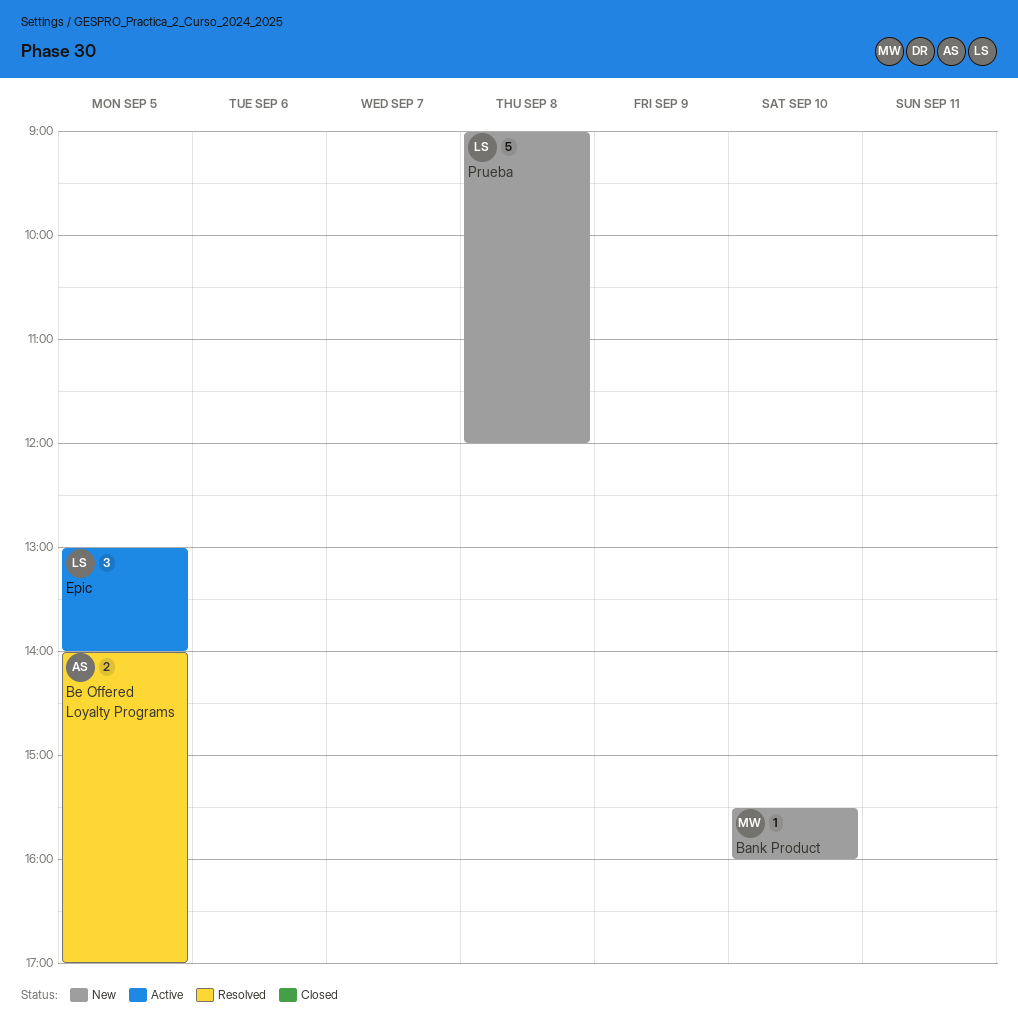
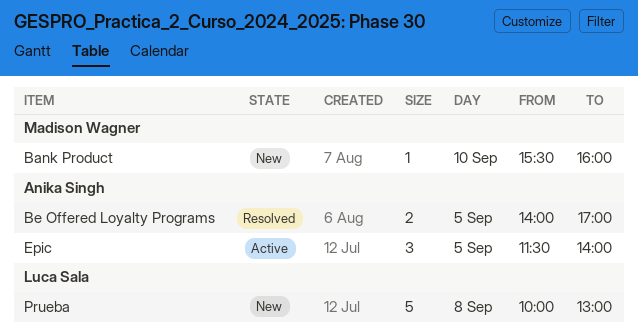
Epic, owner: Luca Sala -> Anika Singh
Epic, begins: 13:00 -> 11:30
Prueba, begins: 09:00 -> 10:00
Prueba, ends: 12:00 -> 13:00

